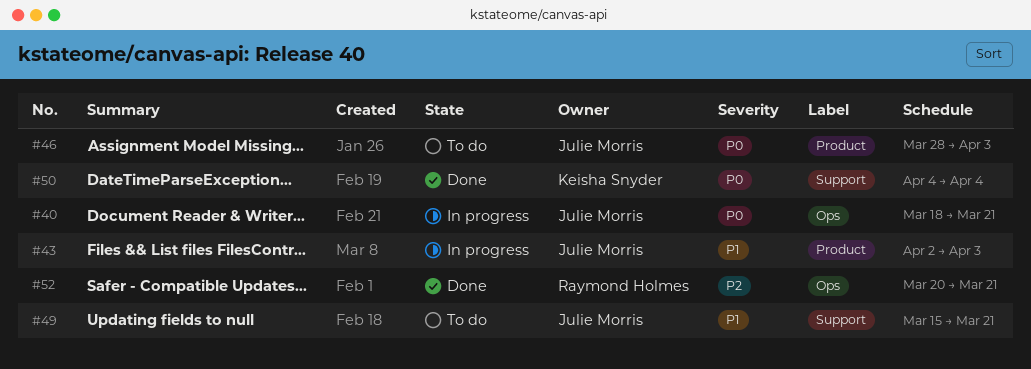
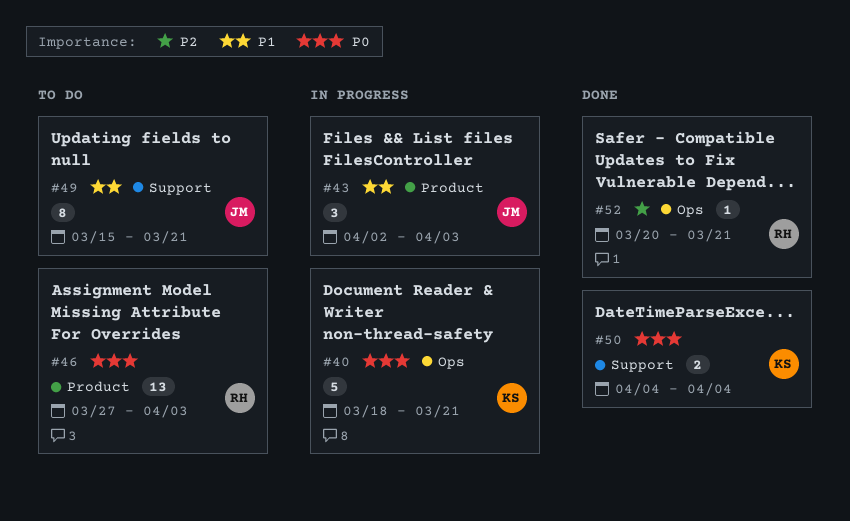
#40, owner: Julie Morris -> Keisha Snyder
#46, owner: Julie Morris -> Raymond Holmes
#46, start: Mar 28 -> Mar 27

